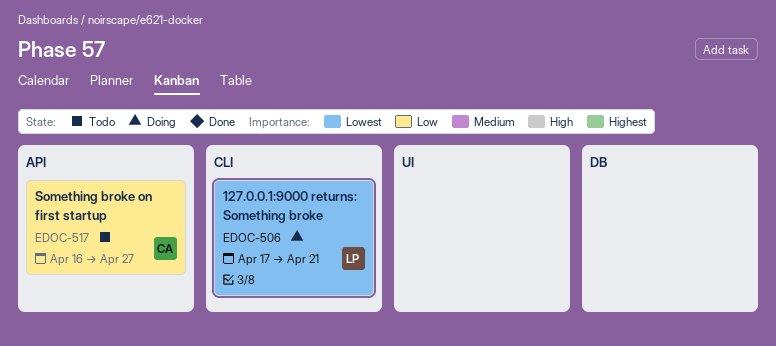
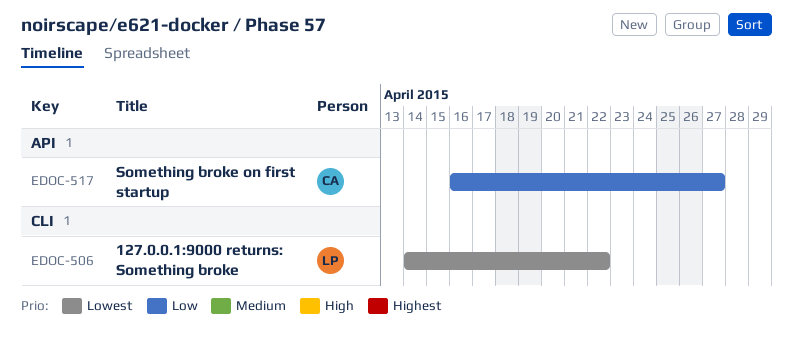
EDOC-506, start: Apr 17 -> Apr 14
EDOC-506, due: Apr 21 -> Apr 22

